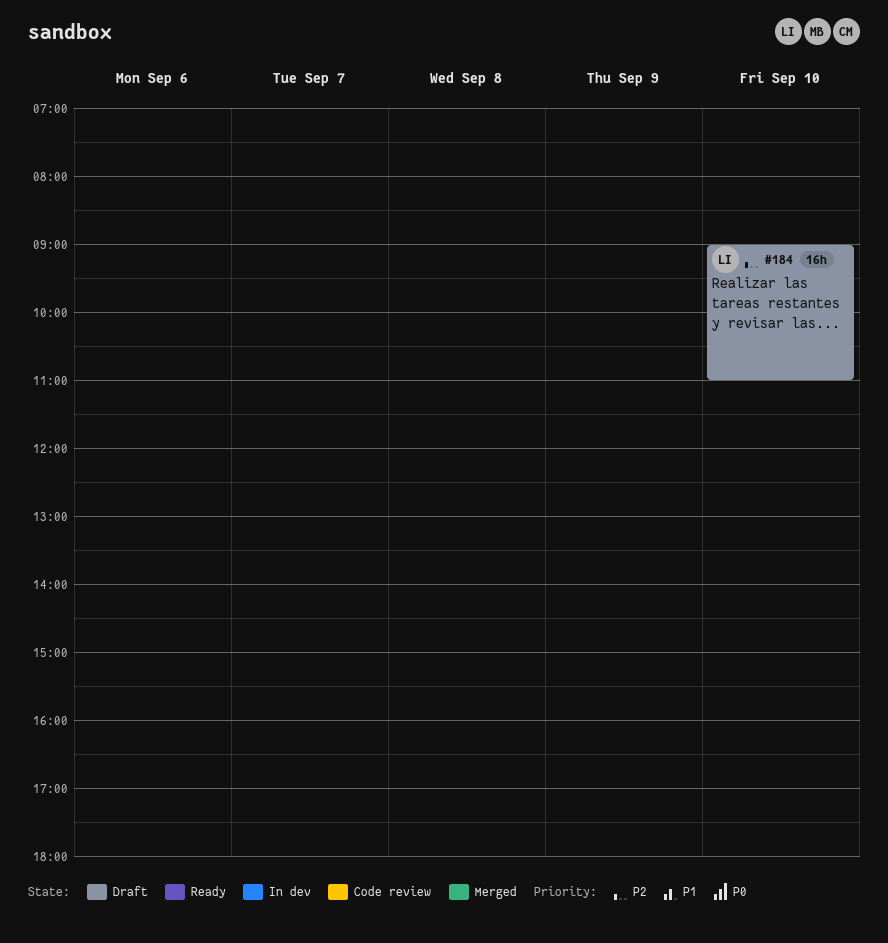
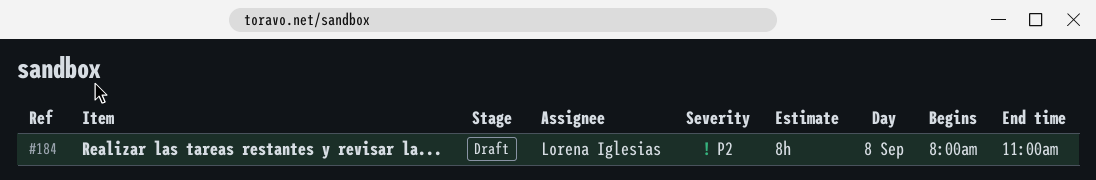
#184, estimate: 16h -> 8h
#184, day: Sep 10 -> Sep 8
#184, begins: 09:00 -> 08:00

